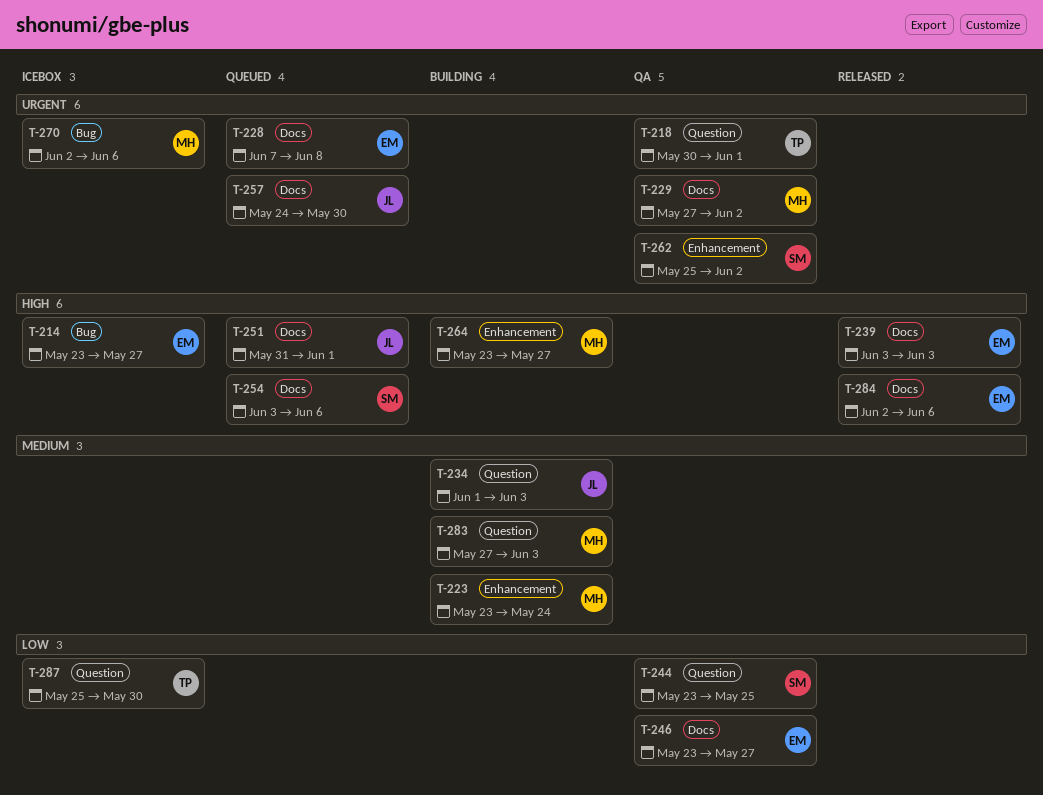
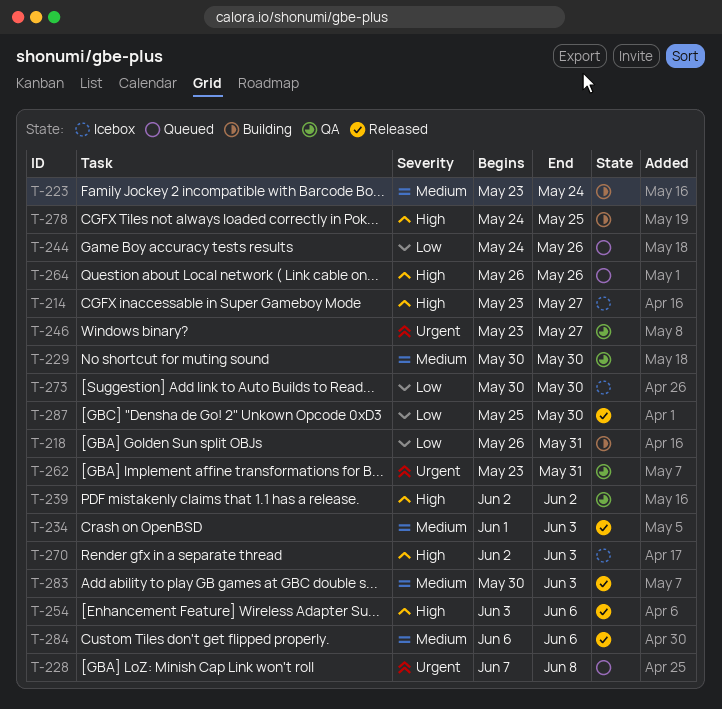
T-218, status: QA -> Building
T-218, priority: Urgent -> Low
T-218, start: May 30 -> May 26
T-218, due: Jun 1 -> May 31
T-229, priority: Urgent -> Medium
T-229, start: May 27 -> May 30
T-229, due: Jun 2 -> May 30
T-234, status: Building -> Released
T-239, status: Released -> QA
T-239, start: Jun 3 -> Jun 2
T-239, due: Jun 3 -> Jun 2
T-244, status: QA -> Queued
T-244, start: May 23 -> May 24
T-244, due: May 25 -> May 26
T-246, priority: Low -> Urgent
T-251: present -> none
T-254, status: Queued -> Released
T-257: present -> none
T-262, start: May 25 -> May 23
T-262, due: Jun 2 -> May 31
T-264, status: Building -> Queued
T-264, start: May 23 -> May 26
T-264, due: May 27 -> May 26
T-270, priority: Urgent -> High
T-270, due: Jun 6 -> Jun 3
T-273: none -> present
T-278: none -> present
T-283, status: Building -> Released
T-283, start: May 27 -> May 30
T-284, priority: High -> Medium
T-284, start: Jun 2 -> Jun 6
T-287, status: Icebox -> Released

